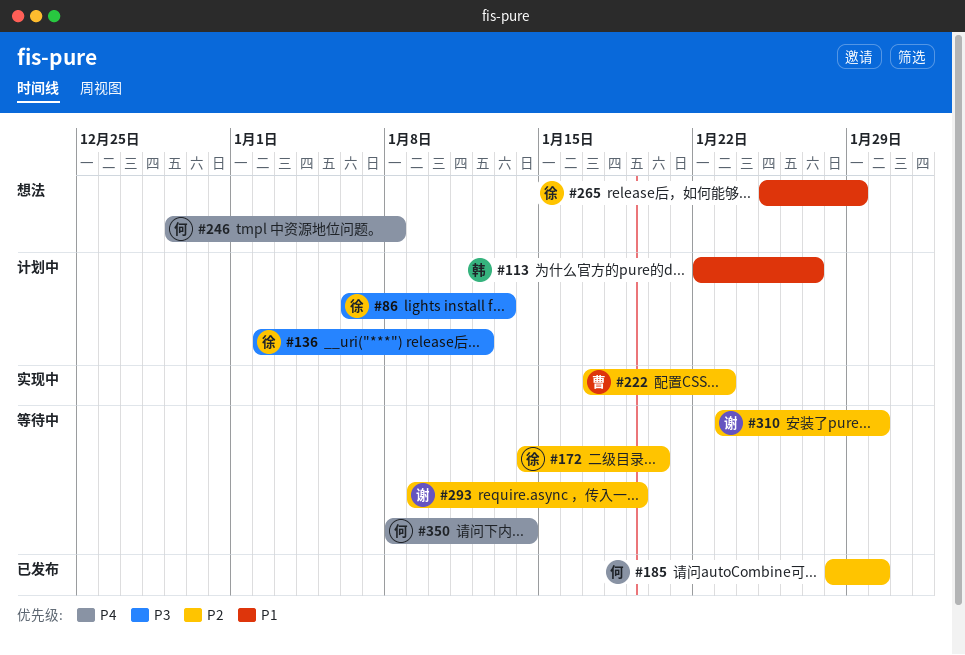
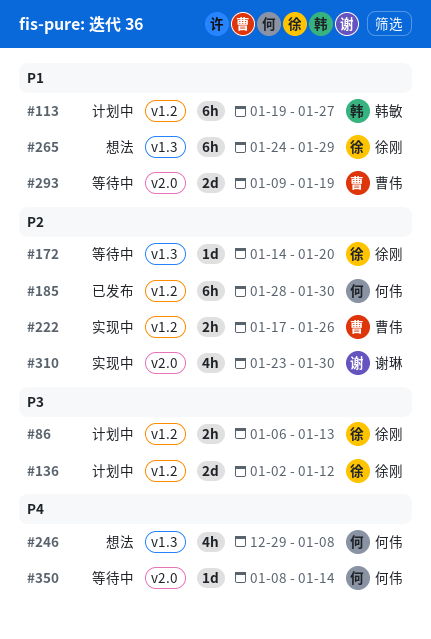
#113, start: Jan 22 -> Jan 19
#222, due: Jan 23 -> Jan 26
#265, start: Jan 25 -> Jan 24
#293, owner: 谢琳 -> 曹伟
#293, priority: P2 -> P1
#310, status: 等待中 -> 实现中

